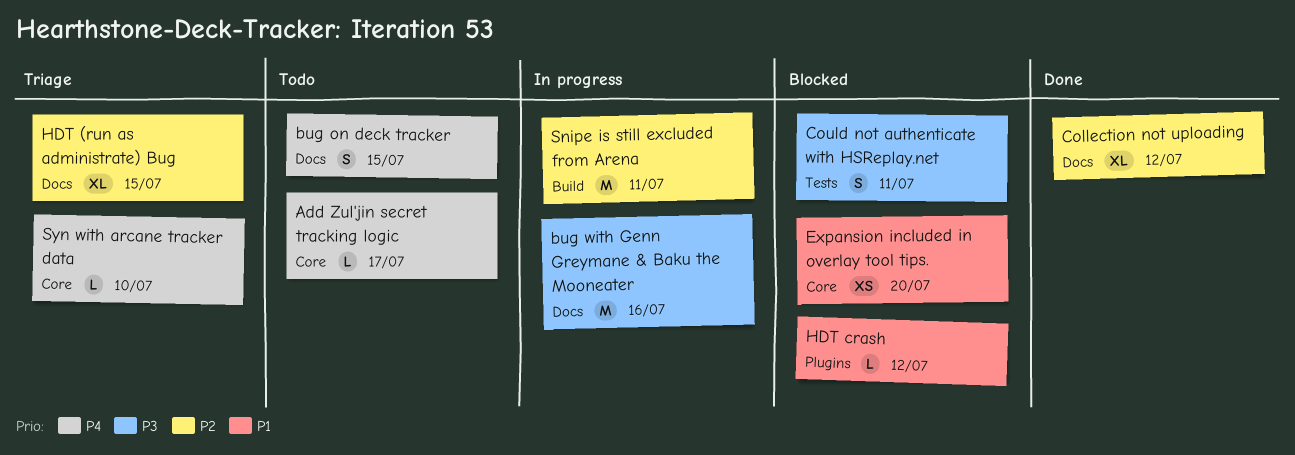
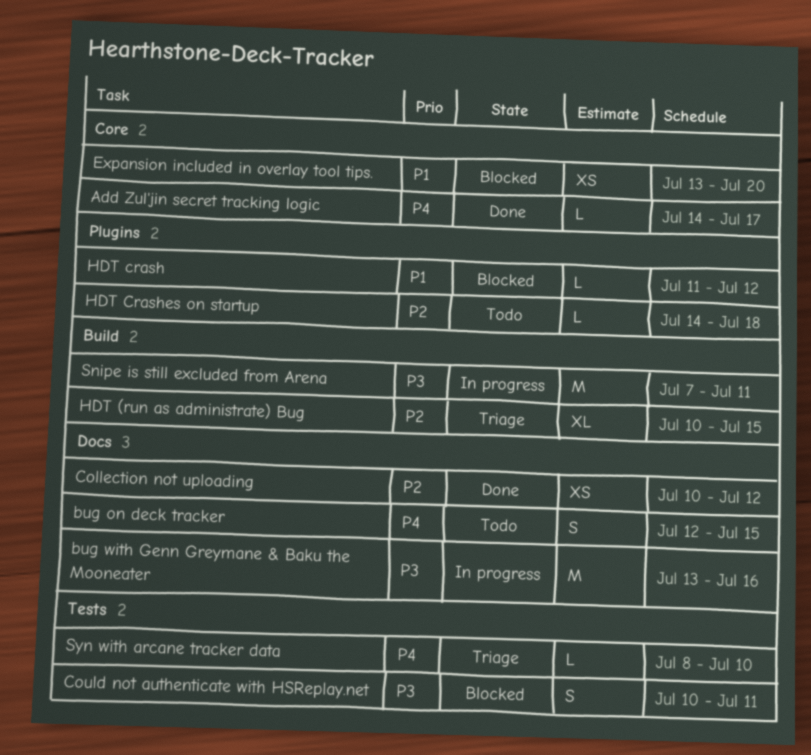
Add Zul'jin secret tracking logic, status: Todo -> Done
Collection not uploading, estimate: XL -> XS
HDT (run as administrate) Bug, label: Docs -> Build
HDT Crashes on startup: none -> present
Snipe is still excluded from Arena, priority: P2 -> P3
Syn with arcane tracker data, label: Core -> Tests

